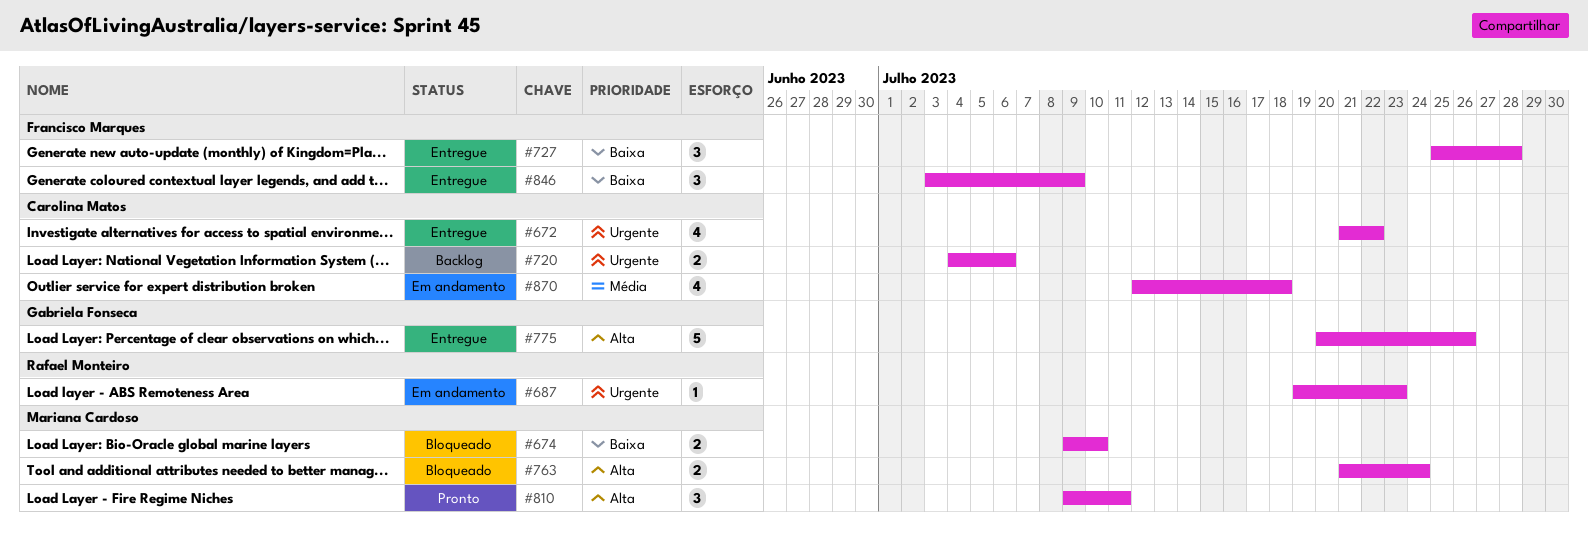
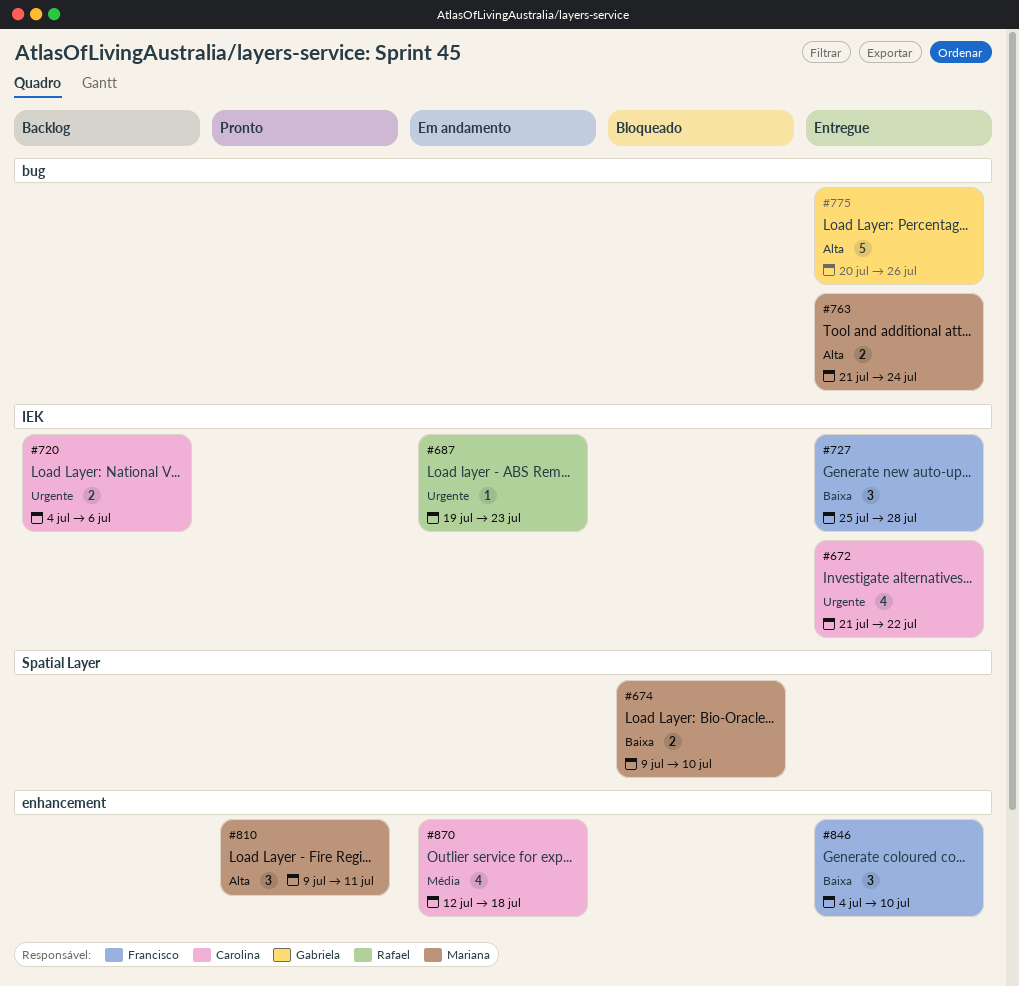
#763, status: Bloqueado -> Entregue
#846, start: Jul 3 -> Jul 4
#846, due: Jul 9 -> Jul 10

